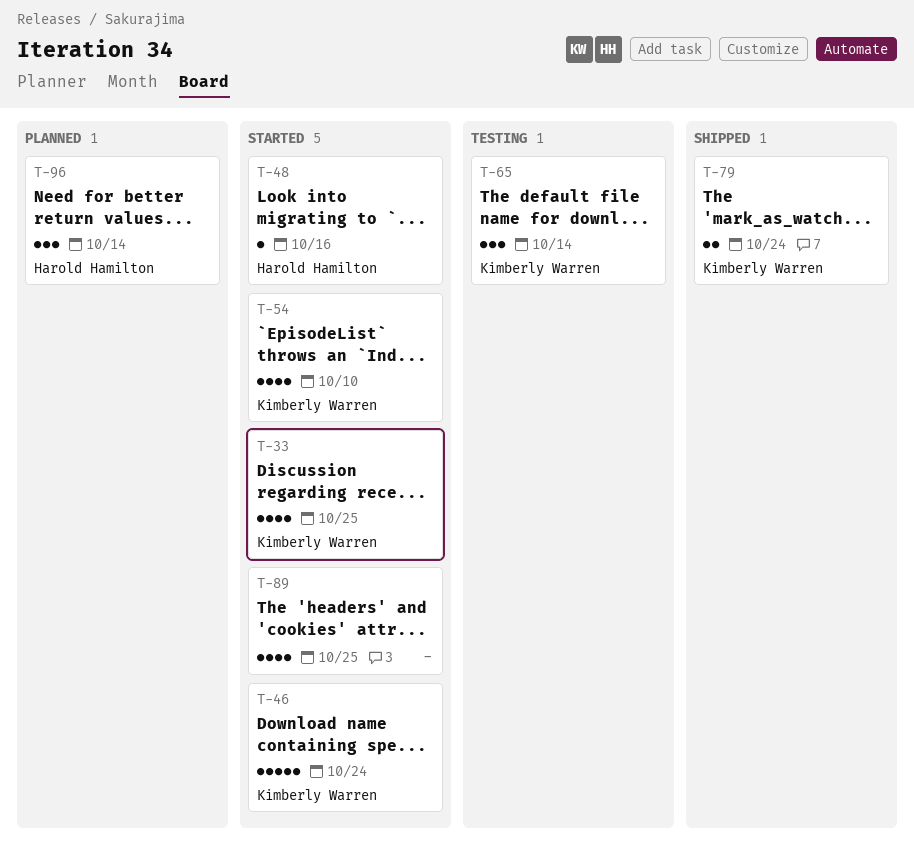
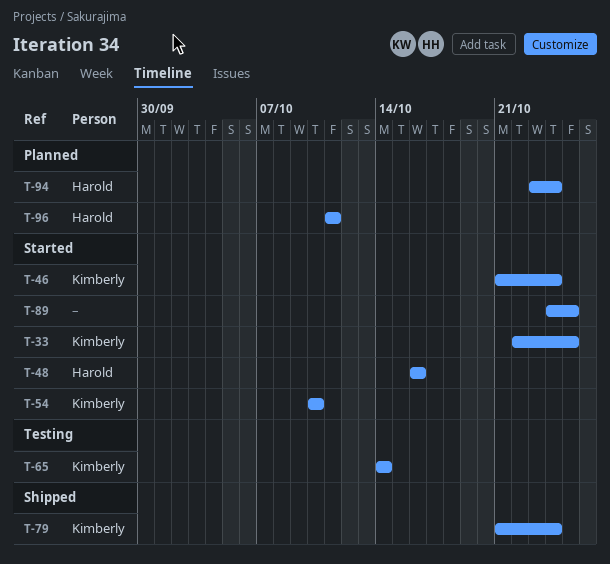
T-94: none -> present
T-96, due: Oct 14 -> Oct 11

